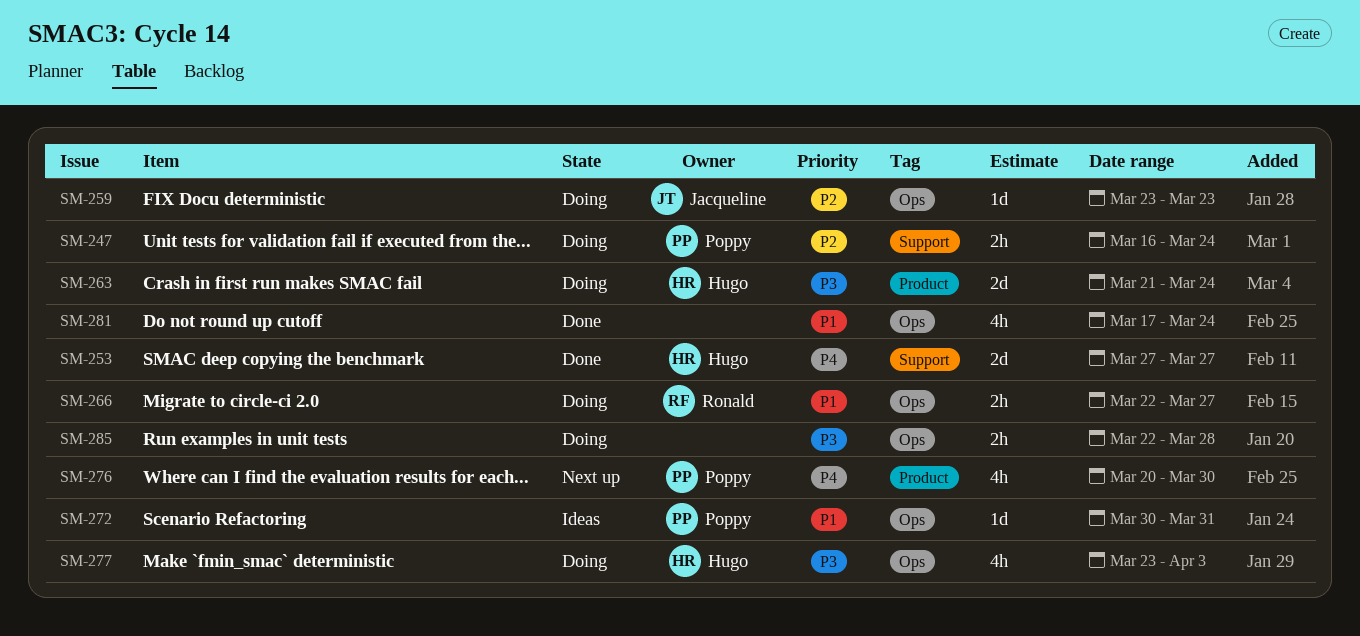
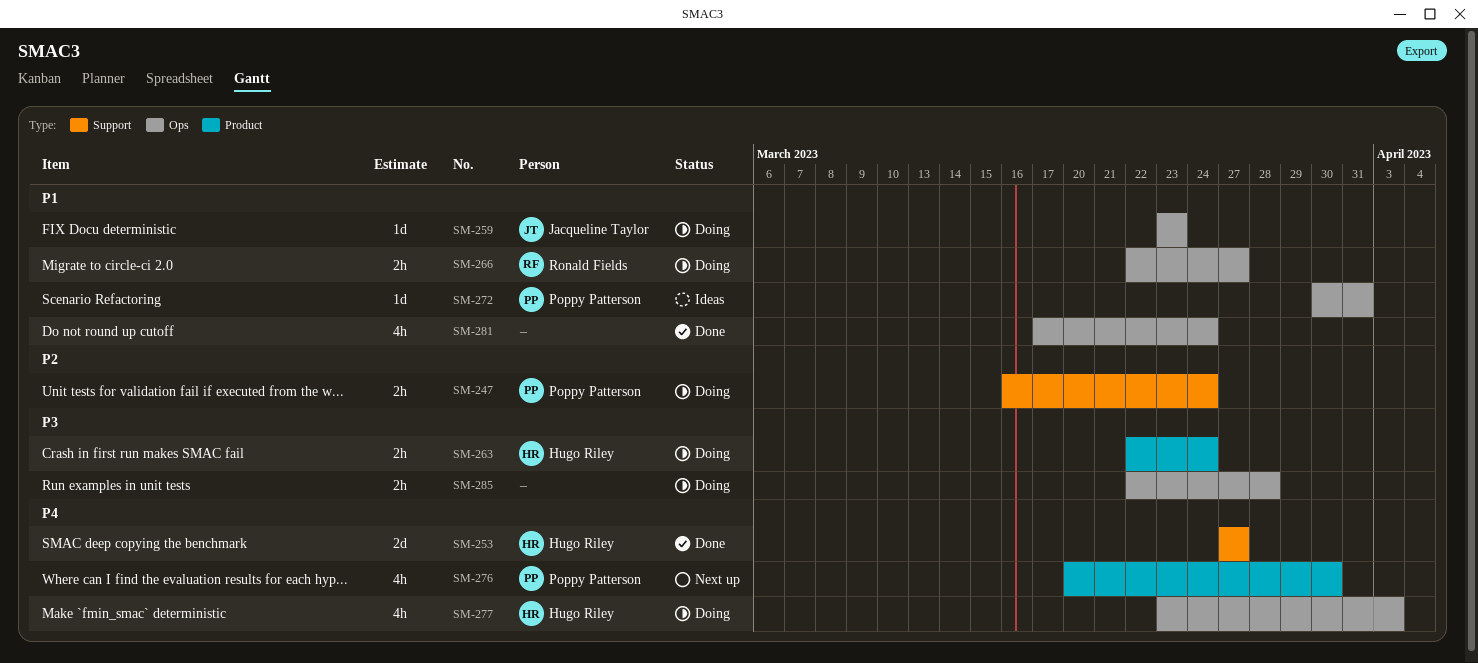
SM-259, priority: P2 -> P1
SM-263, estimate: 2d -> 2h
SM-263, start: Mar 21 -> Mar 22
SM-277, priority: P3 -> P4

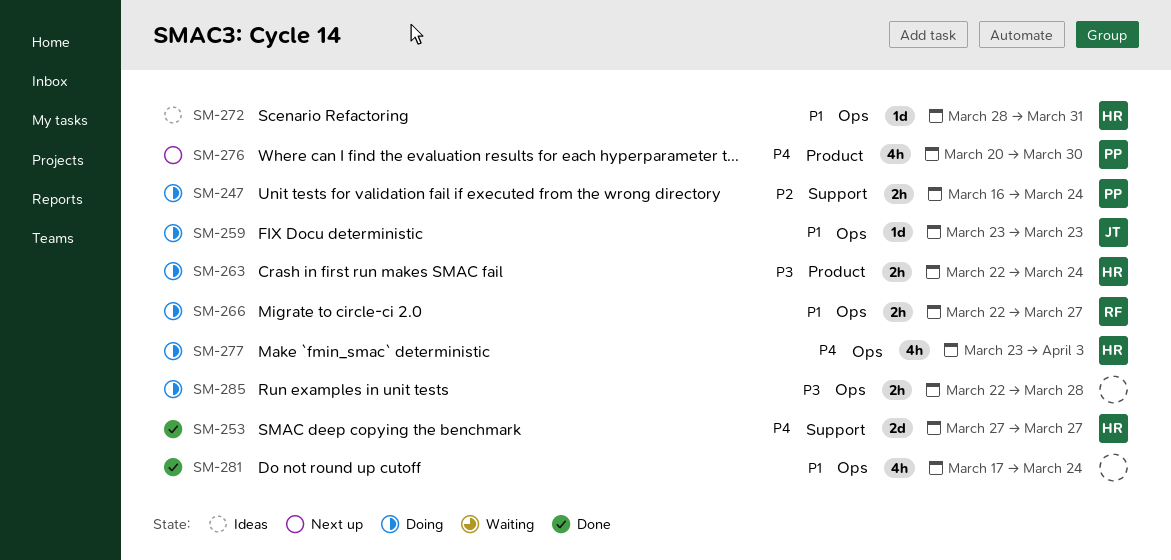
SM-272, owner: Poppy Patterson -> Hugo Riley
SM-272, start: Mar 30 -> Mar 28

